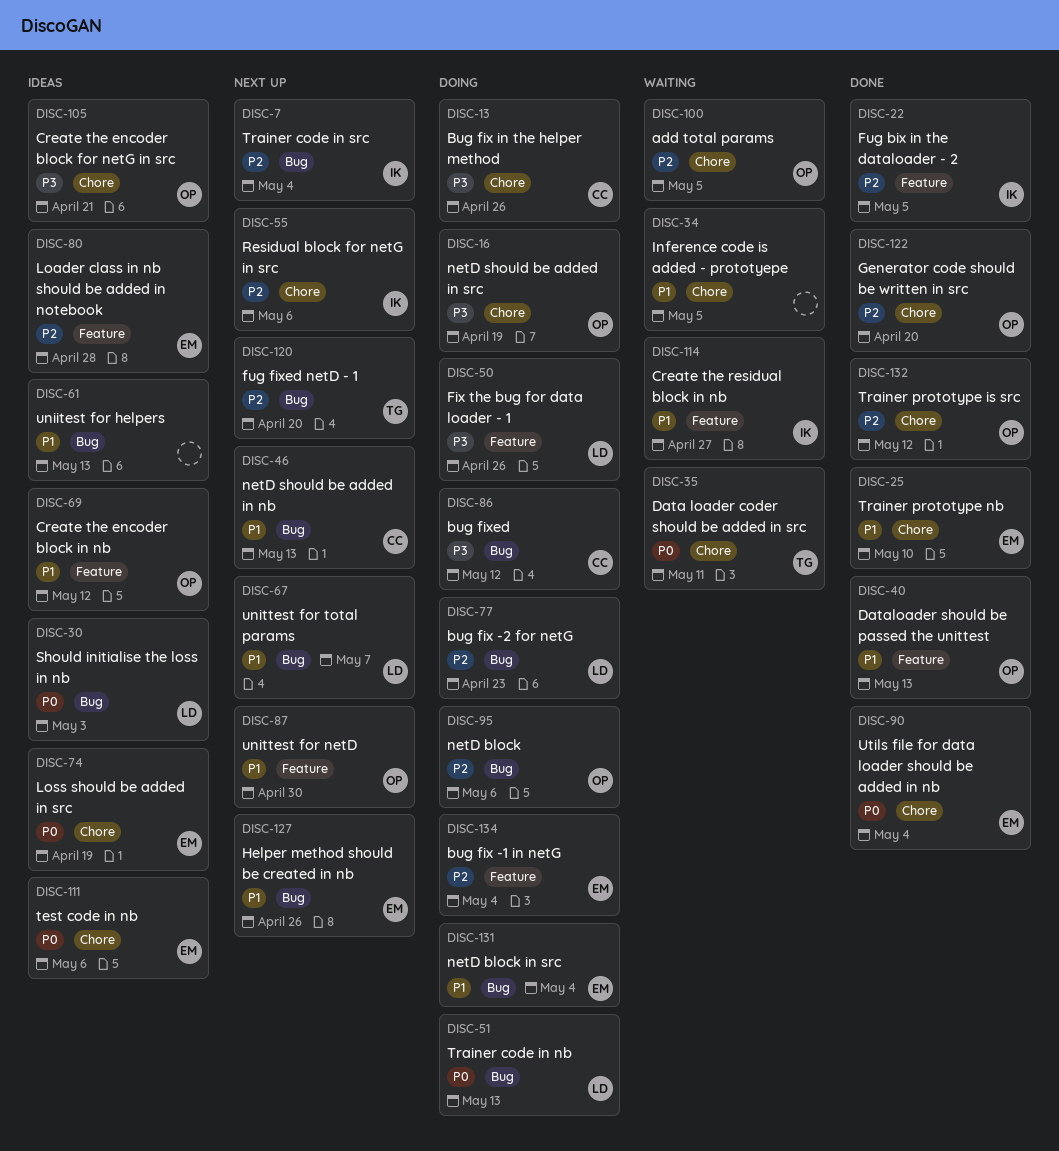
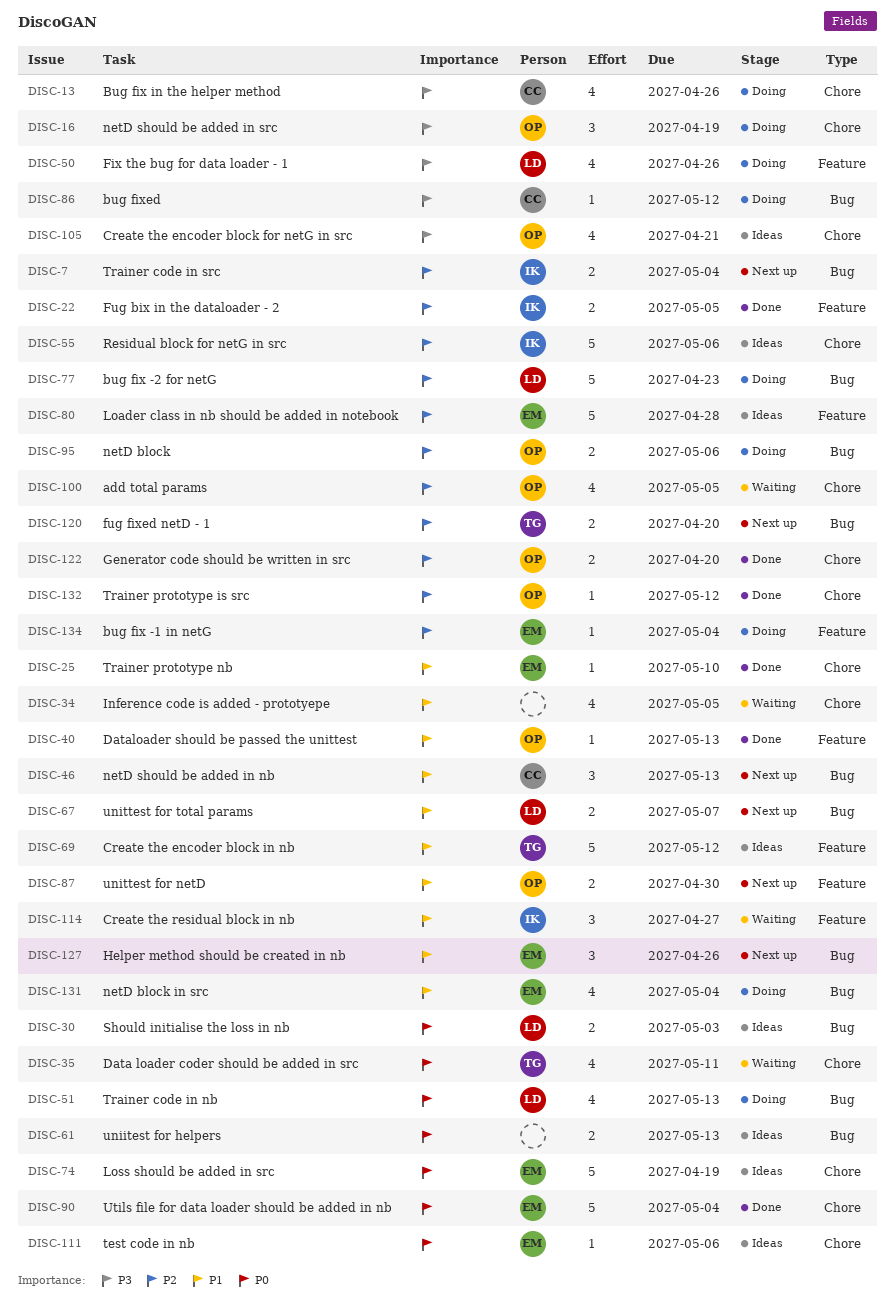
DISC-55, status: Next up -> Ideas
DISC-61, priority: P1 -> P0
DISC-69, owner: OP -> TG

